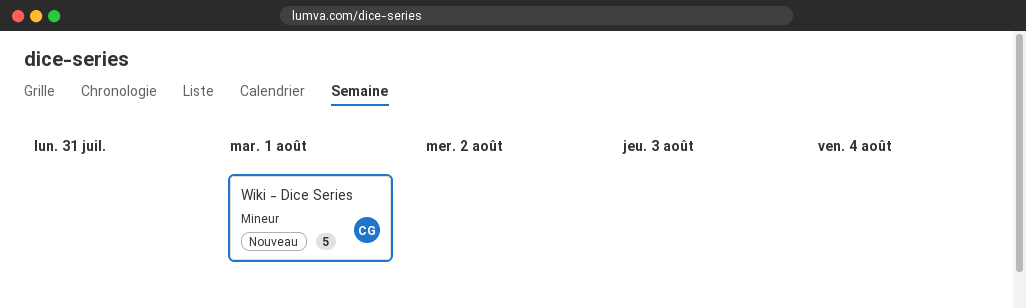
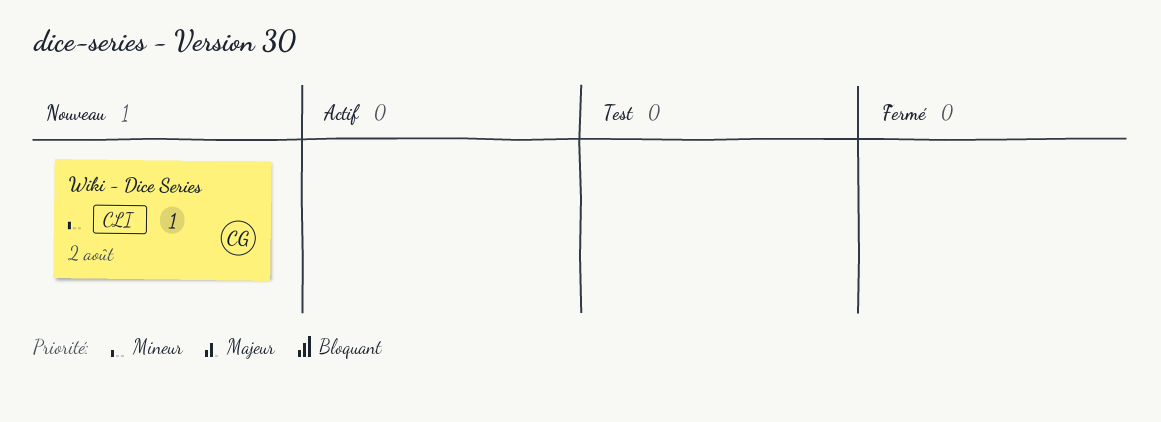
Wiki - Dice Series, estimate: 5 -> 1
Wiki - Dice Series, due: Aug 1 -> Aug 2

